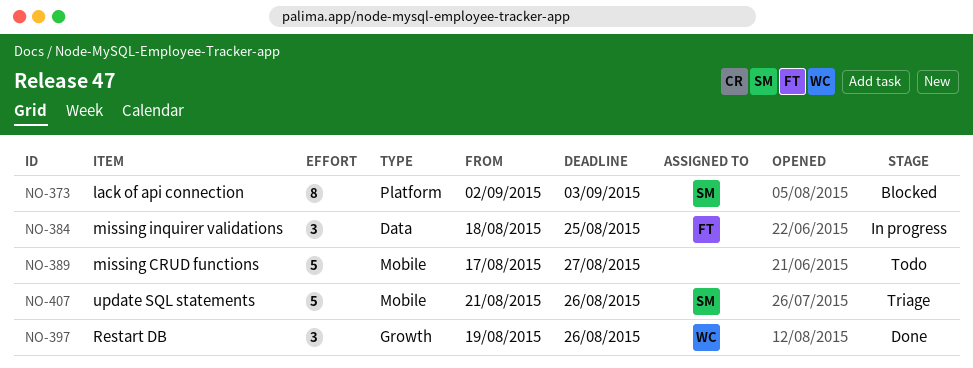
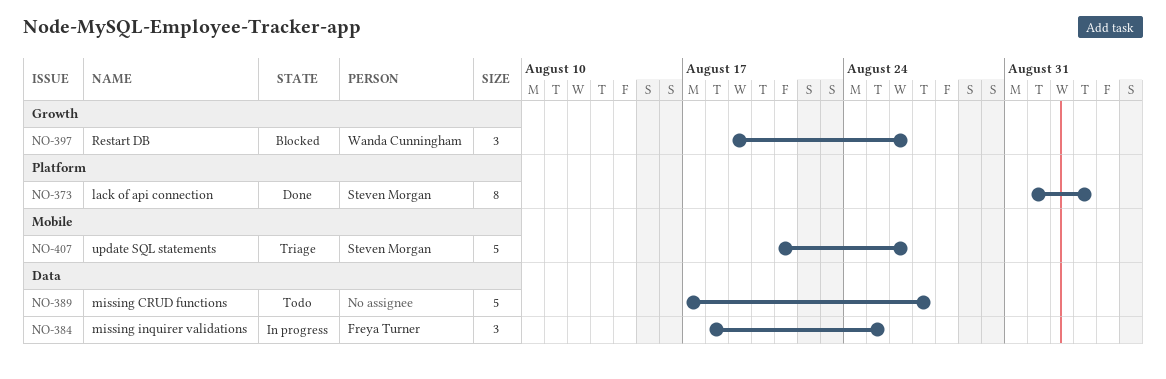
NO-373, status: Blocked -> Done
NO-373, start: Sep 2 -> Sep 1
NO-389, label: Mobile -> Data
NO-397, status: Done -> Blocked

